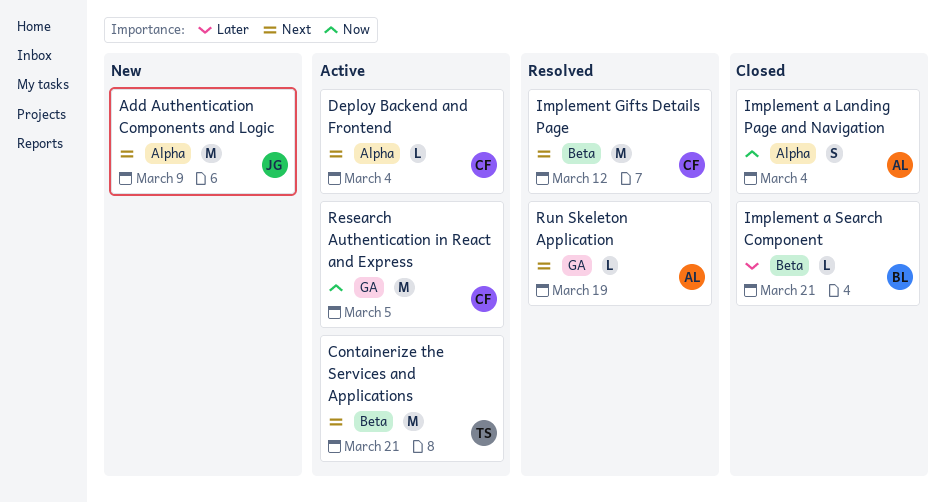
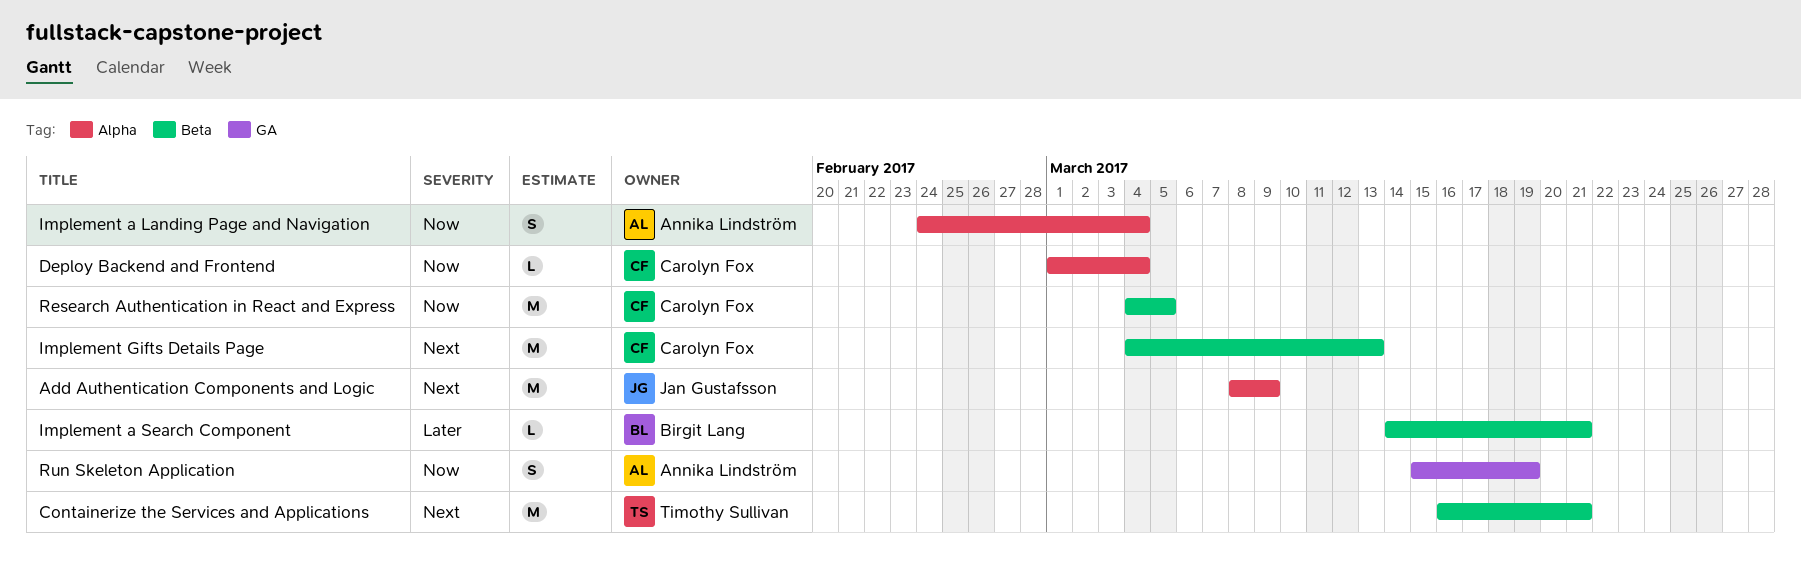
Deploy Backend and Frontend, priority: Next -> Now
Implement Gifts Details Page, due: Mar 12 -> Mar 13
Research Authentication in React and Express, label: GA -> Beta
Run Skeleton Application, priority: Next -> Now
Run Skeleton Application, estimate: L -> S

